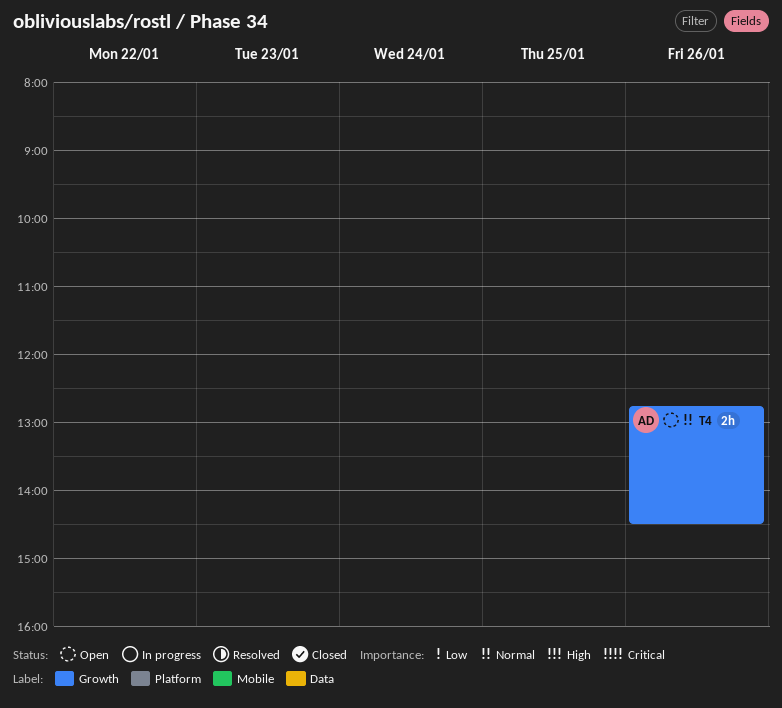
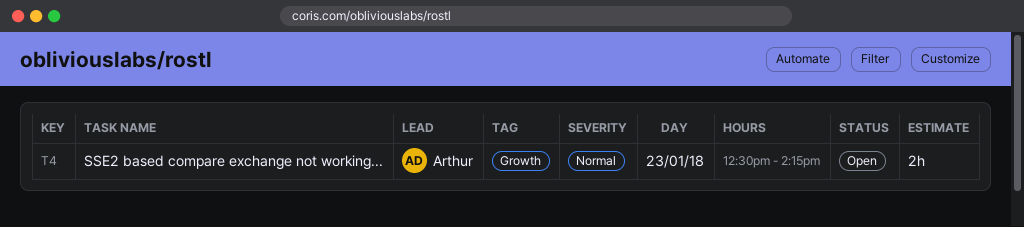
T4, day: Jan 26 -> Jan 23
T4, begins: 12:45 -> 12:30
T4, ends: 14:30 -> 14:15

